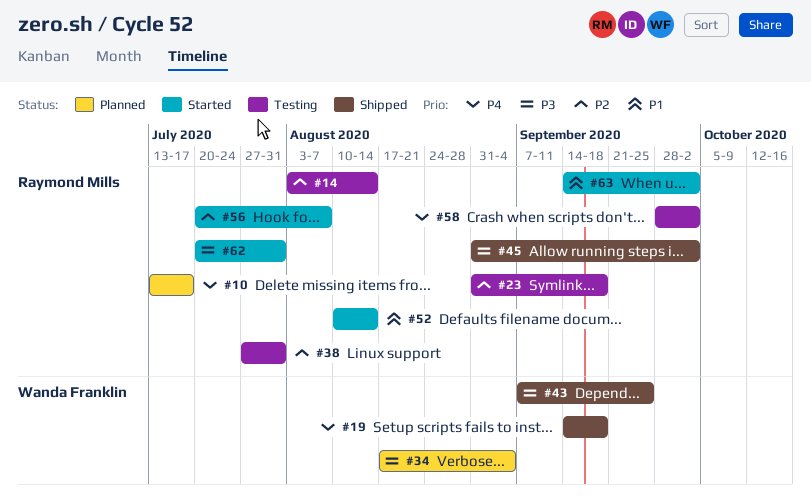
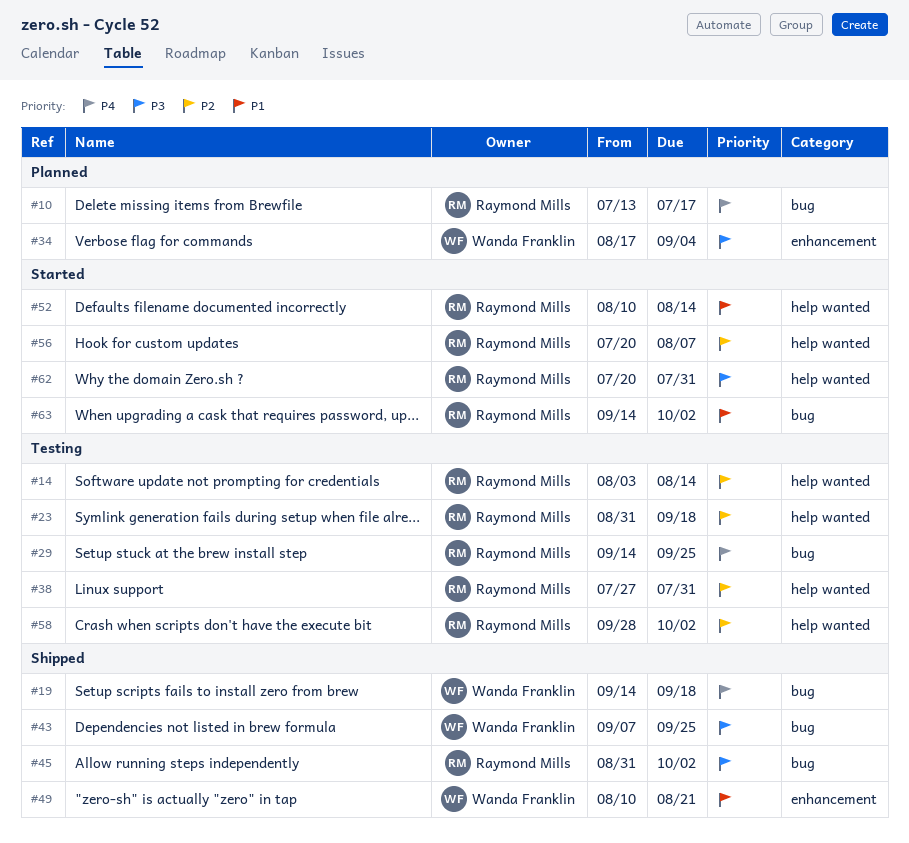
#29: none -> present
#49: none -> present
#58, priority: P4 -> P2

